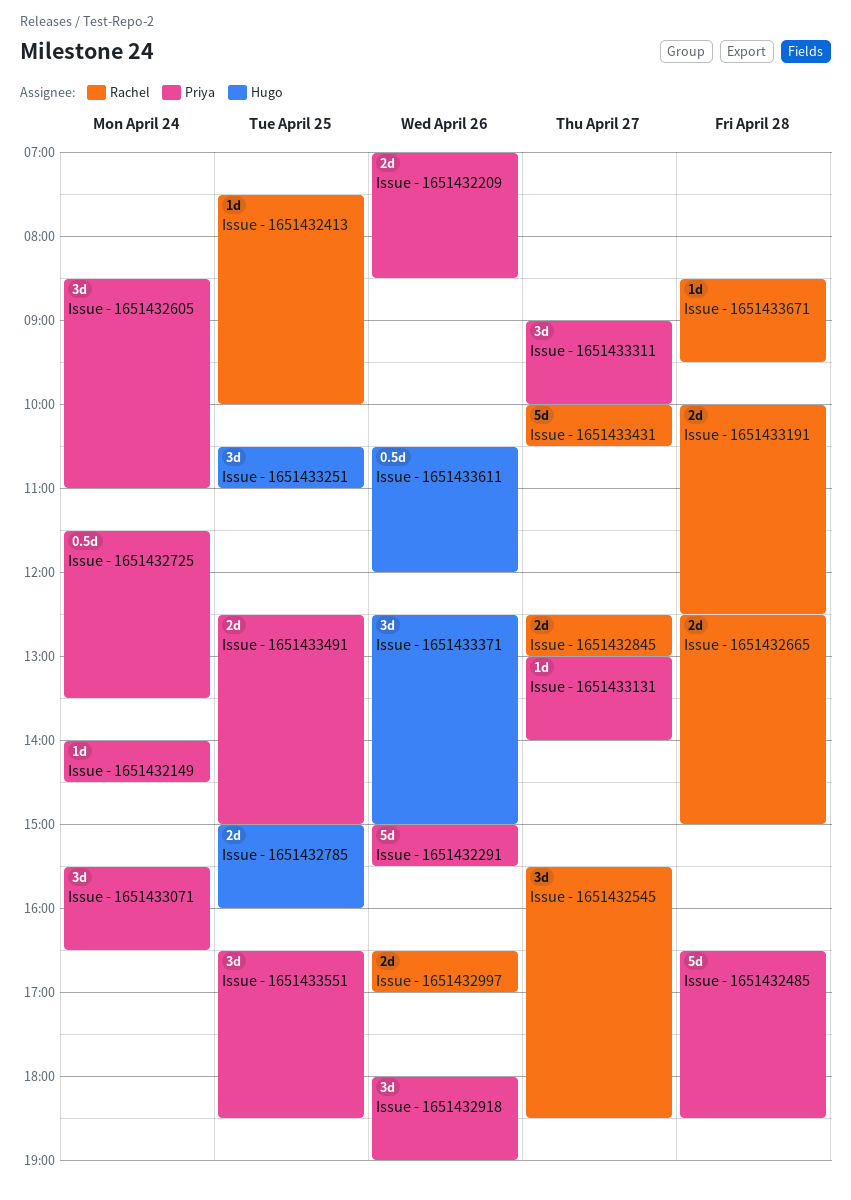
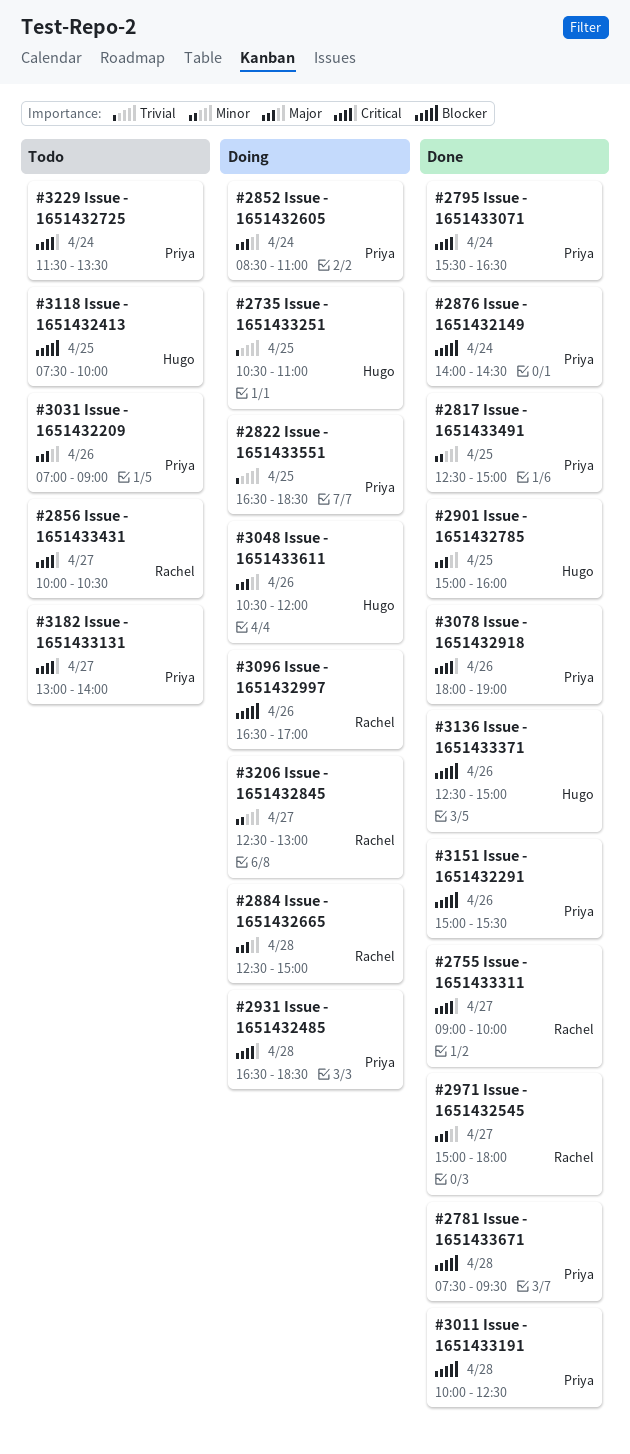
Issue - 1651432209, ends: 08:30 -> 09:00
Issue - 1651432413, owner: Rachel -> Hugo
Issue - 1651432545, begins: 15:30 -> 15:00
Issue - 1651432545, ends: 18:30 -> 18:00
Issue - 1651433191, owner: Rachel -> Priya
Issue - 1651433311, owner: Priya -> Rachel
Issue - 1651433671, owner: Rachel -> Priya
Issue - 1651433671, begins: 08:30 -> 07:30

